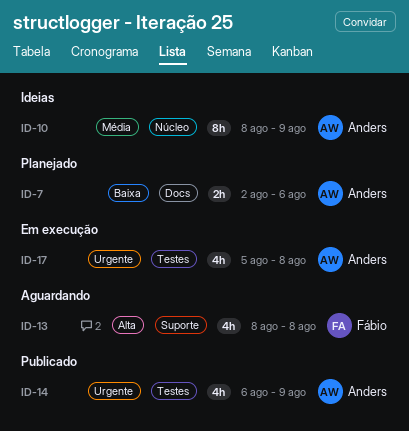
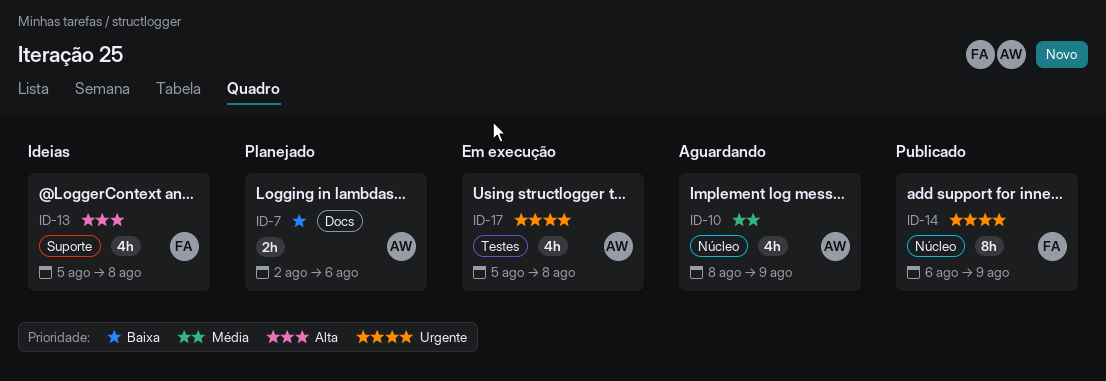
ID-10, status: Ideias -> Aguardando
ID-10, estimate: 8h -> 4h
ID-13, status: Aguardando -> Ideias
ID-13, start: Aug 8 -> Aug 5
ID-14, owner: Anders -> Fábio
ID-14, label: Testes -> Núcleo
ID-14, estimate: 4h -> 8h

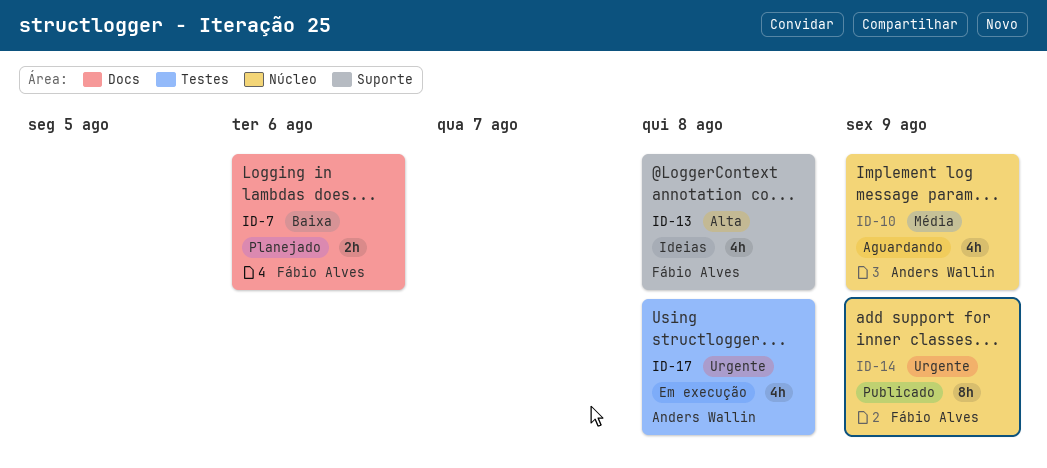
ID-7, owner: Anders Wallin -> Fábio Alves

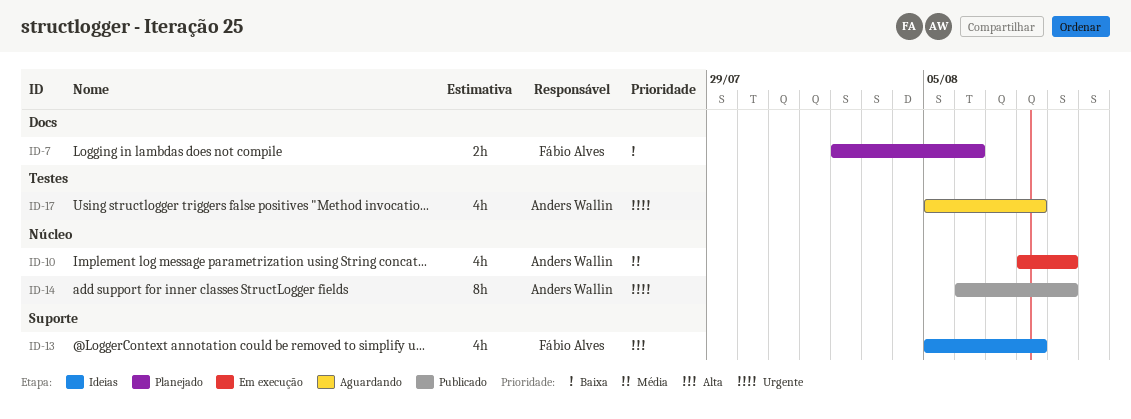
ID-10, status: Aguardando -> Em execução
ID-14, owner: Fábio Alves -> Anders Wallin
ID-17, status: Em execução -> Aguardando

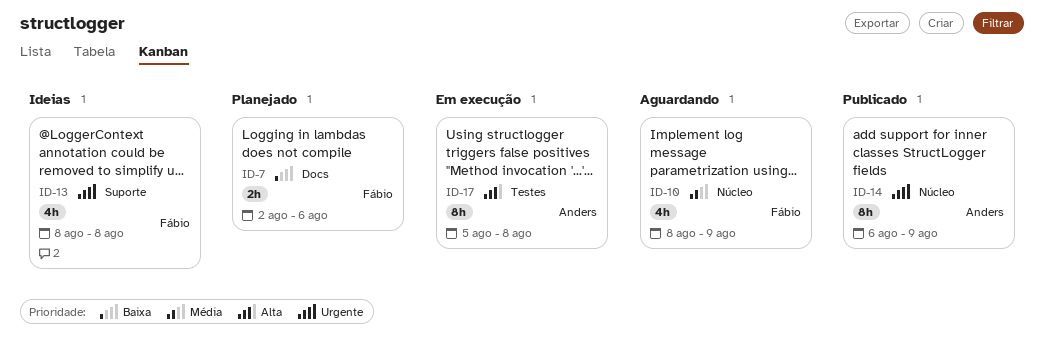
ID-10, status: Em execução -> Aguardando
ID-10, owner: Anders Wallin -> Fábio Alves
ID-13, priority: Alta -> Urgente
ID-13, start: Aug 5 -> Aug 8
ID-17, status: Aguardando -> Em execução
ID-17, priority: Urgente -> Alta
ID-17, estimate: 4h -> 8h

